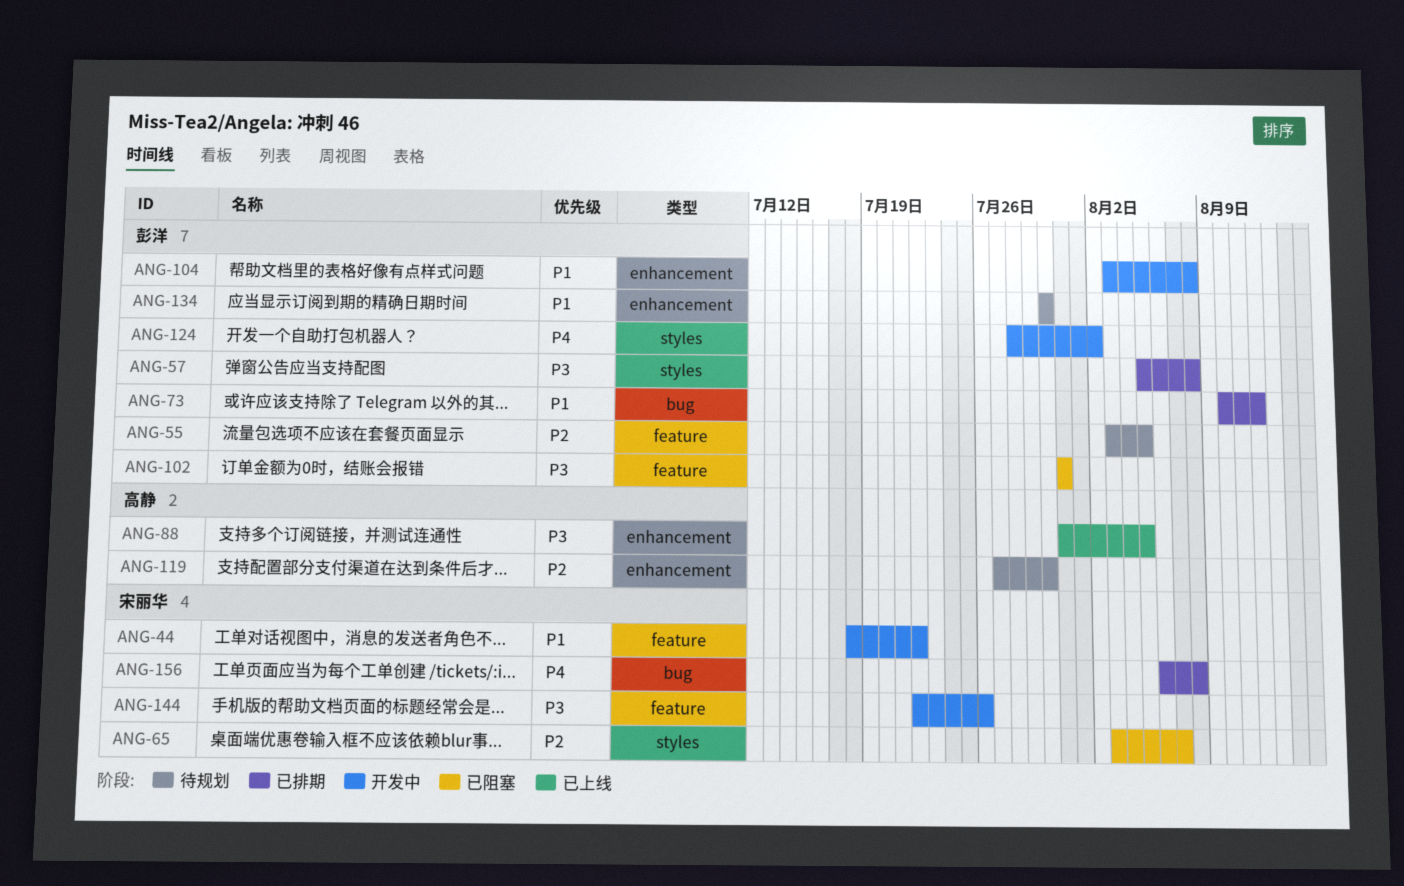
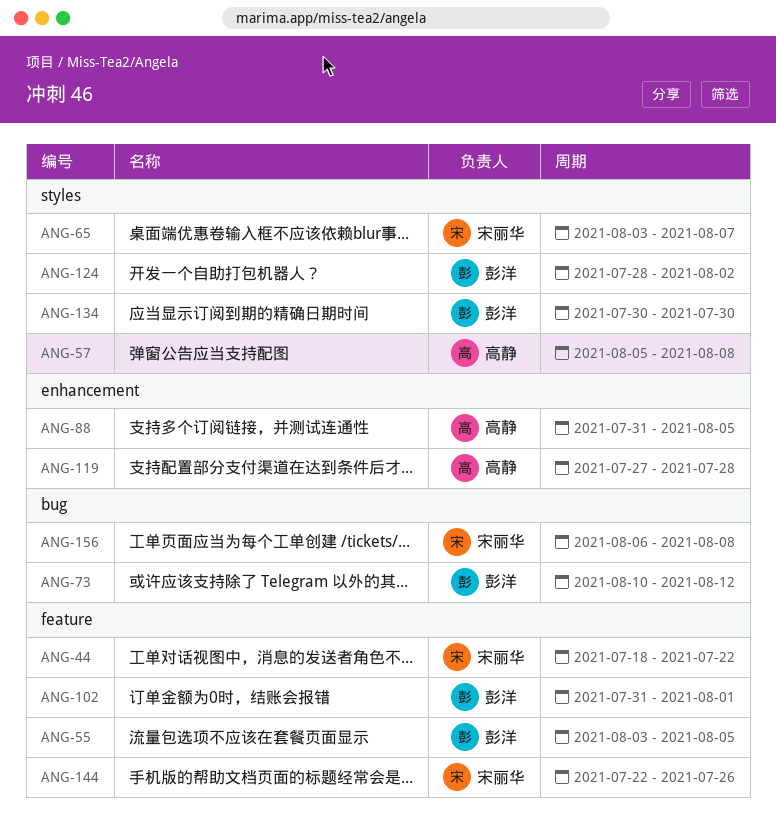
ANG-57, owner: 彭洋 -> 高静
ANG-102, due: Jul 31 -> Aug 1
ANG-104: present -> none
ANG-119, due: Jul 30 -> Jul 28
ANG-134, label: enhancement -> styles

